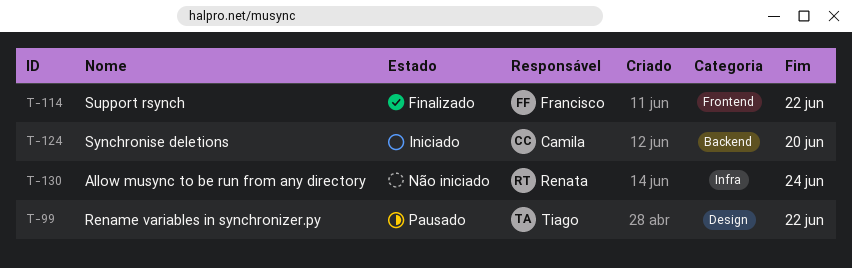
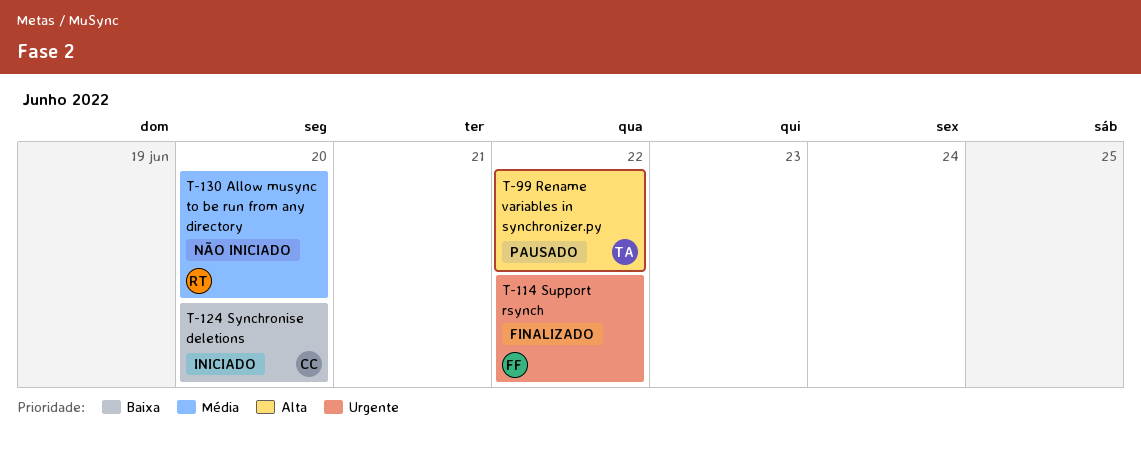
T-130, due: Jun 24 -> Jun 20

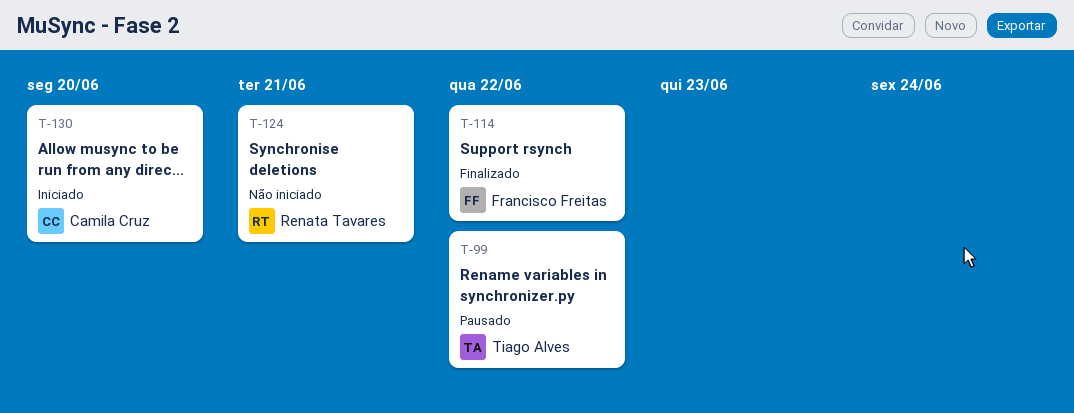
T-124, status: Iniciado -> Não iniciado
T-124, owner: Camila Cruz -> Renata Tavares
T-124, due: Jun 20 -> Jun 21
T-130, status: Não iniciado -> Iniciado
T-130, owner: Renata Tavares -> Camila Cruz

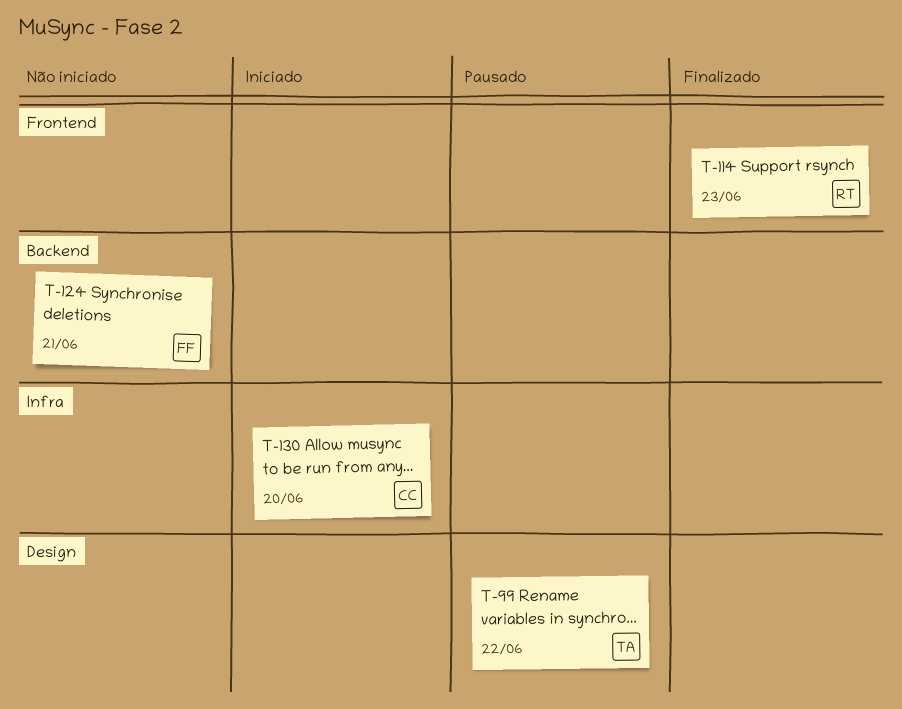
T-114, owner: Francisco Freitas -> Renata Tavares
T-114, due: Jun 22 -> Jun 23
T-124, owner: Renata Tavares -> Francisco Freitas

